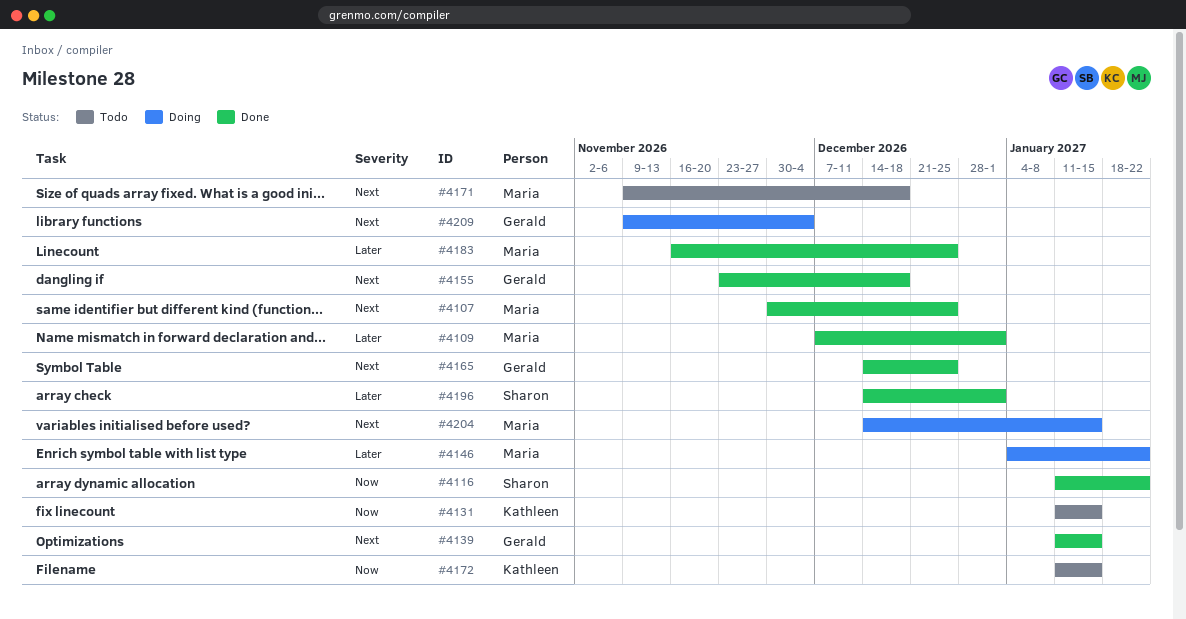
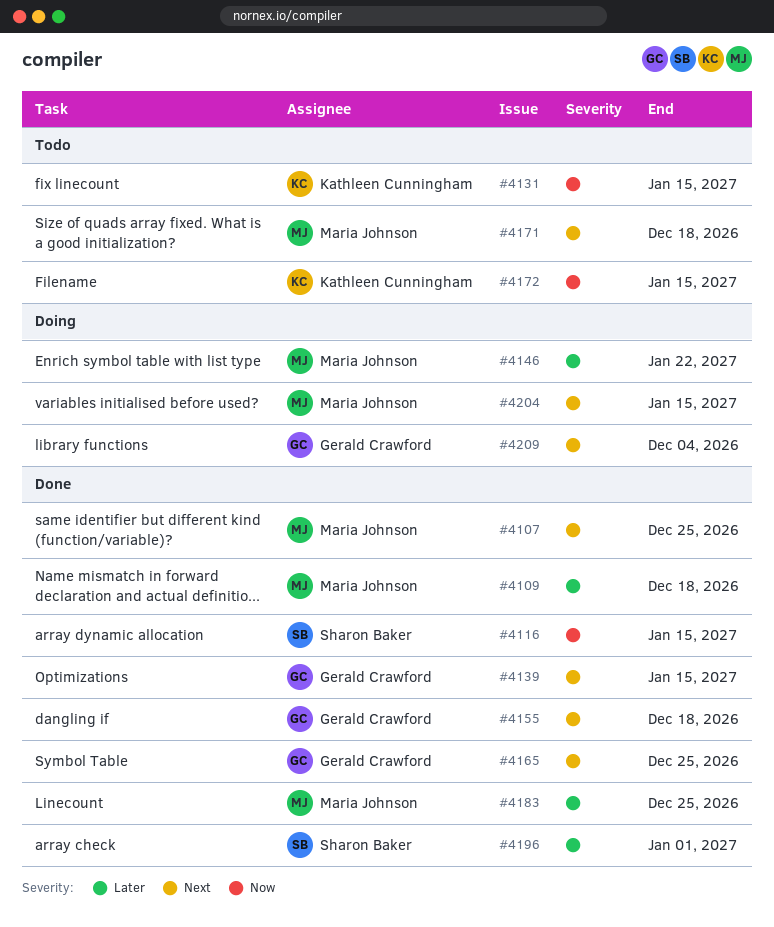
#4109, due: Jan 1 -> Dec 18
#4116, due: Jan 22 -> Jan 15

